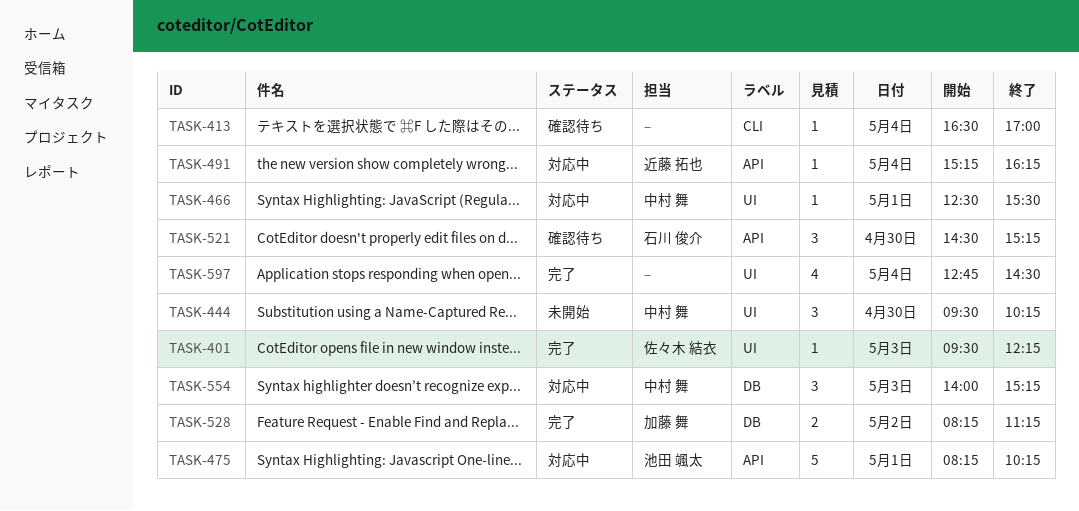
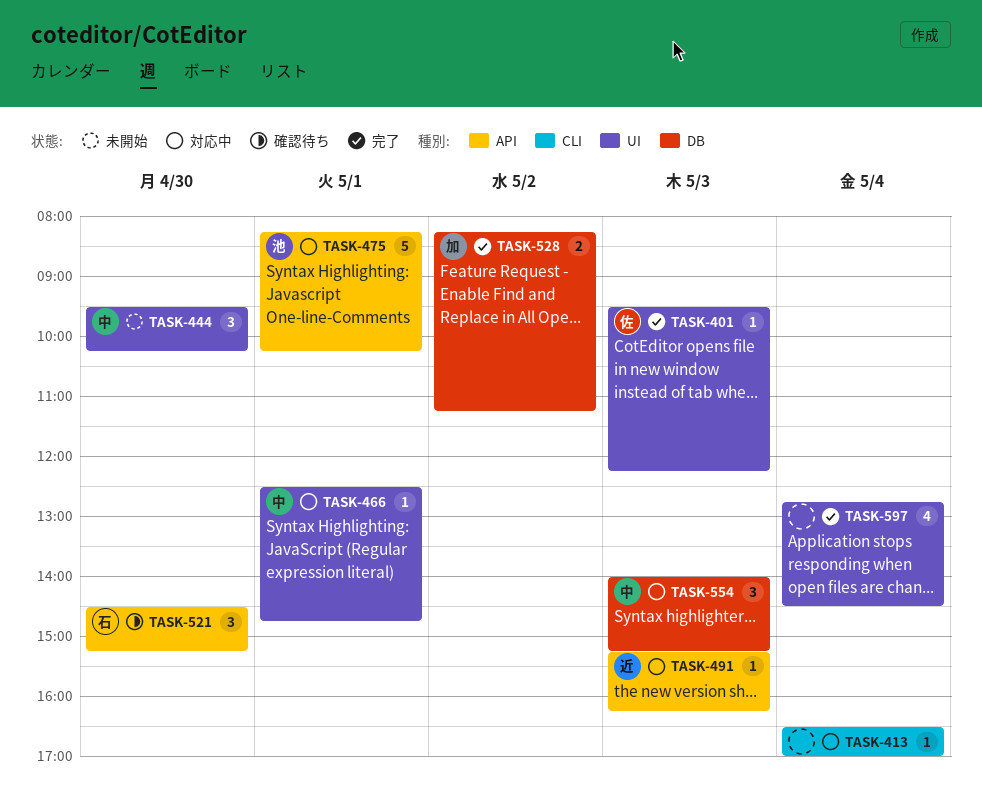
TASK-413, status: 確認待ち -> 対応中
TASK-466, ends: 15:30 -> 14:45
TASK-491, day: May 4 -> May 3

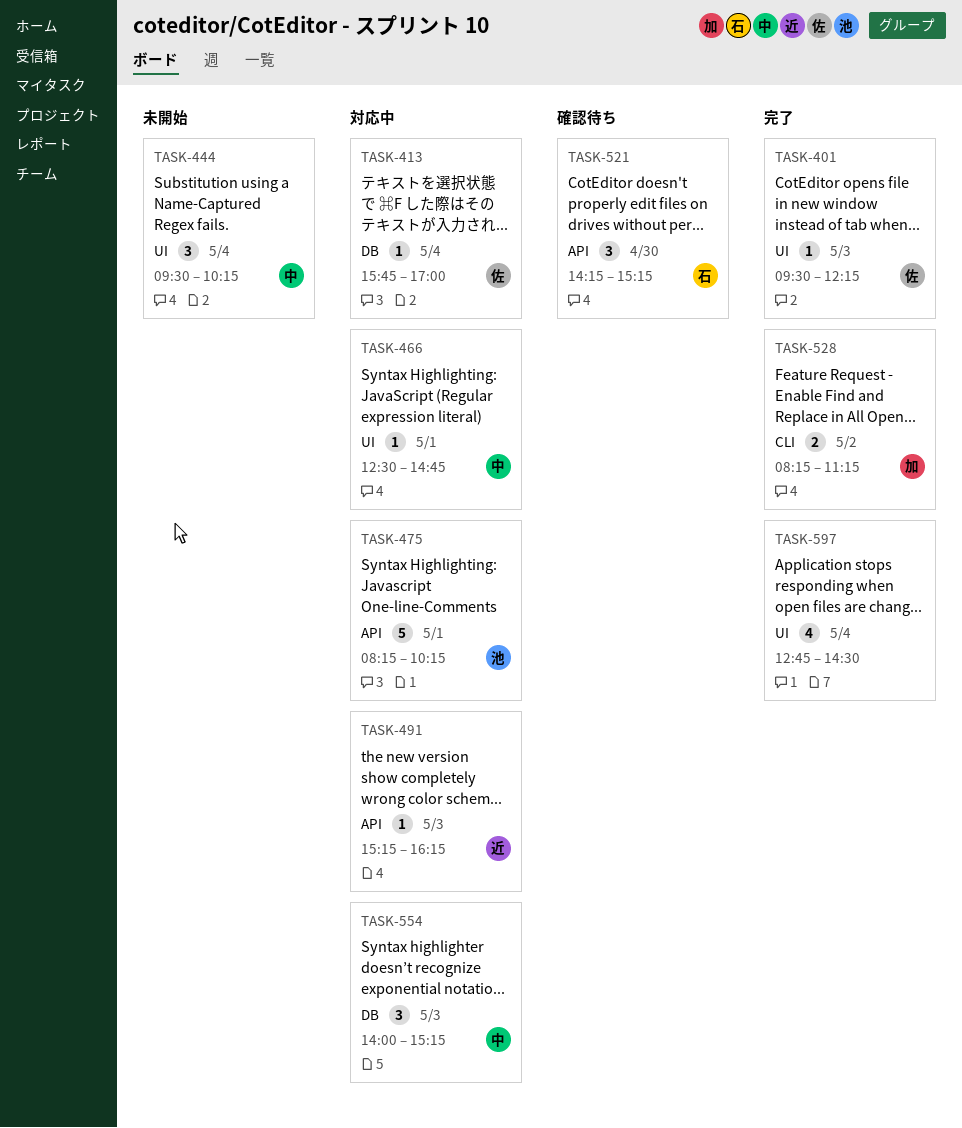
TASK-413, owner: none -> 佐
TASK-413, label: CLI -> DB
TASK-413, begins: 16:30 -> 15:45
TASK-444, day: Apr 30 -> May 4
TASK-521, begins: 14:30 -> 14:15
TASK-528, label: DB -> CLI

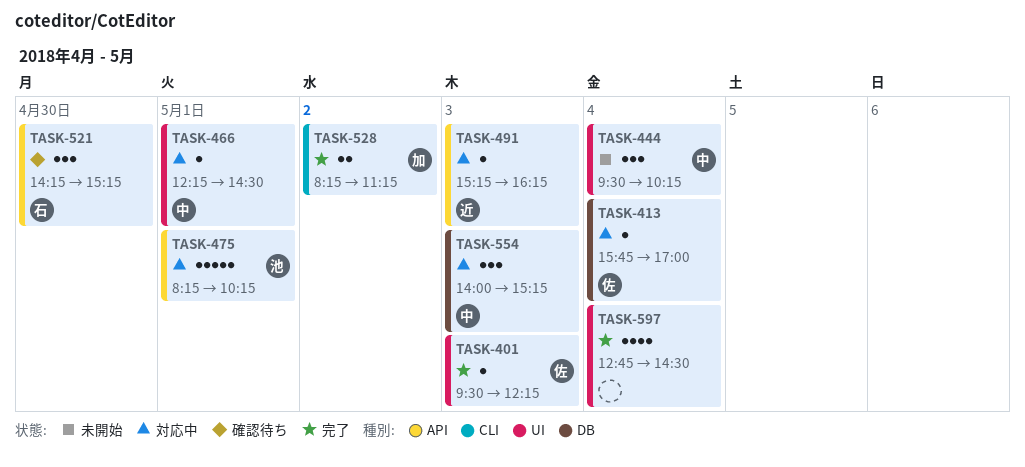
TASK-466, begins: 12:30 -> 12:15
TASK-466, ends: 14:45 -> 14:30

